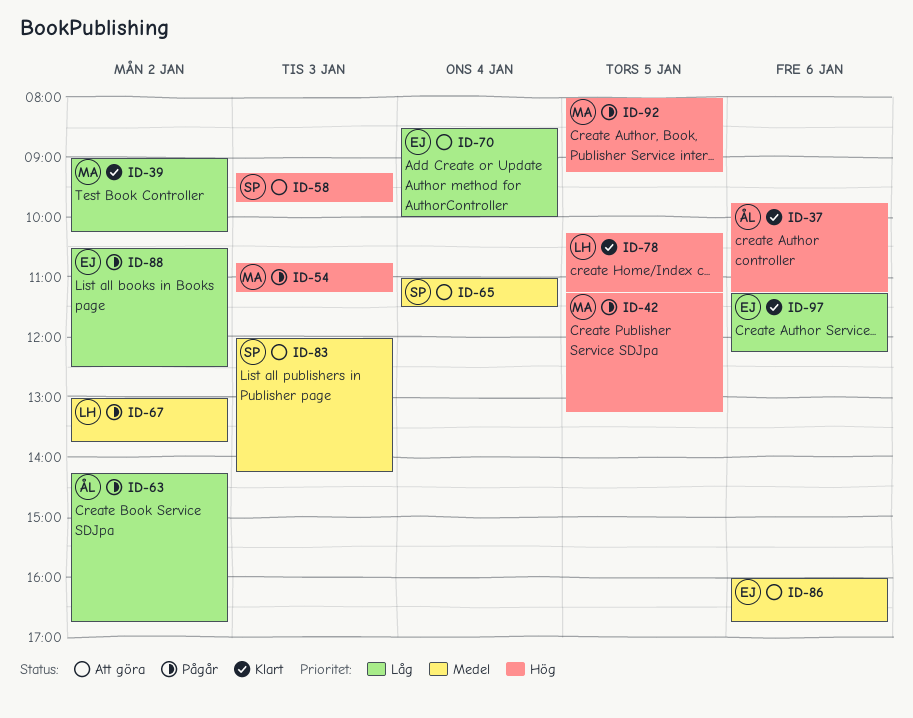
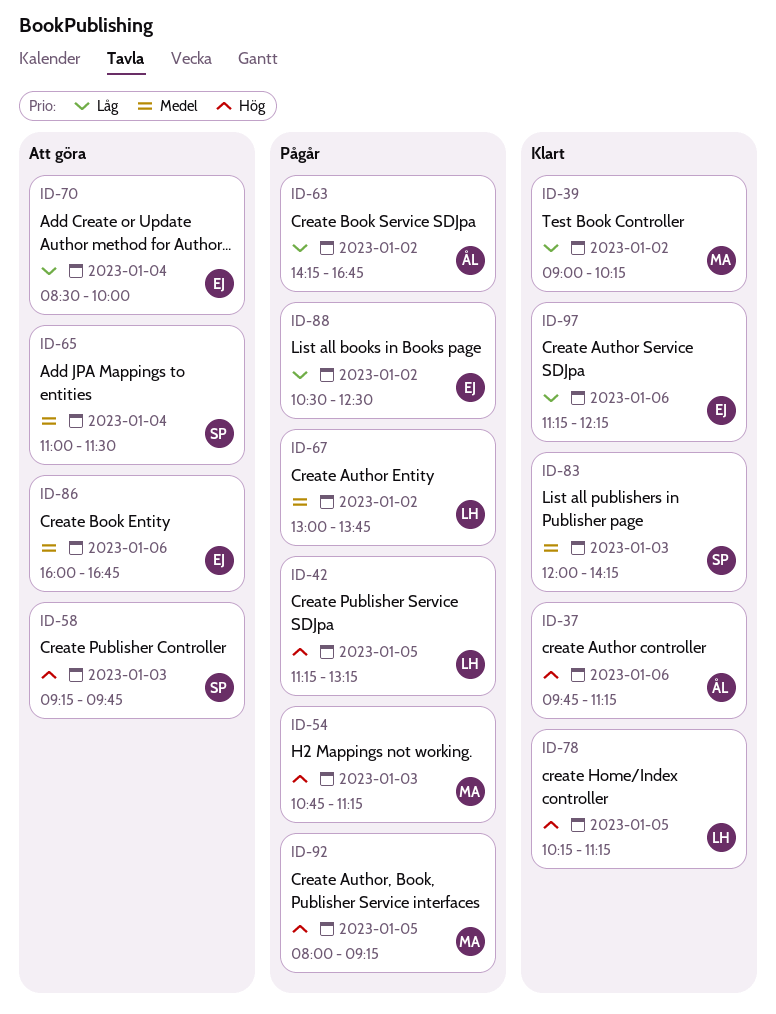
ID-42, owner: MA -> LH
ID-83, status: Att göra -> Klart

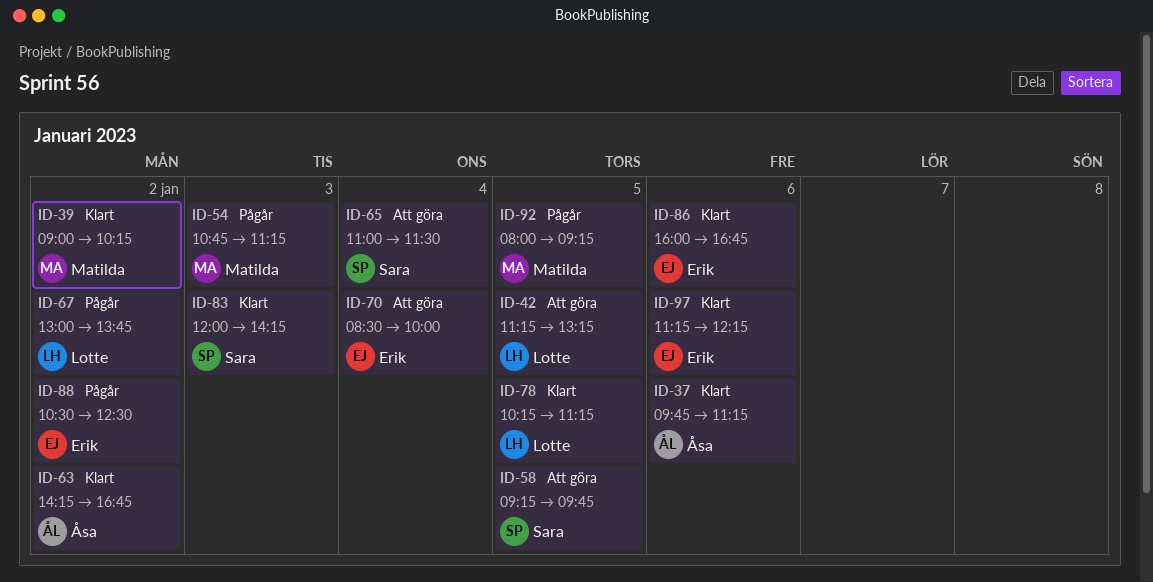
ID-42, status: Pågår -> Att göra
ID-58, day: Jan 3 -> Jan 5
ID-63, status: Pågår -> Klart
ID-86, status: Att göra -> Klart

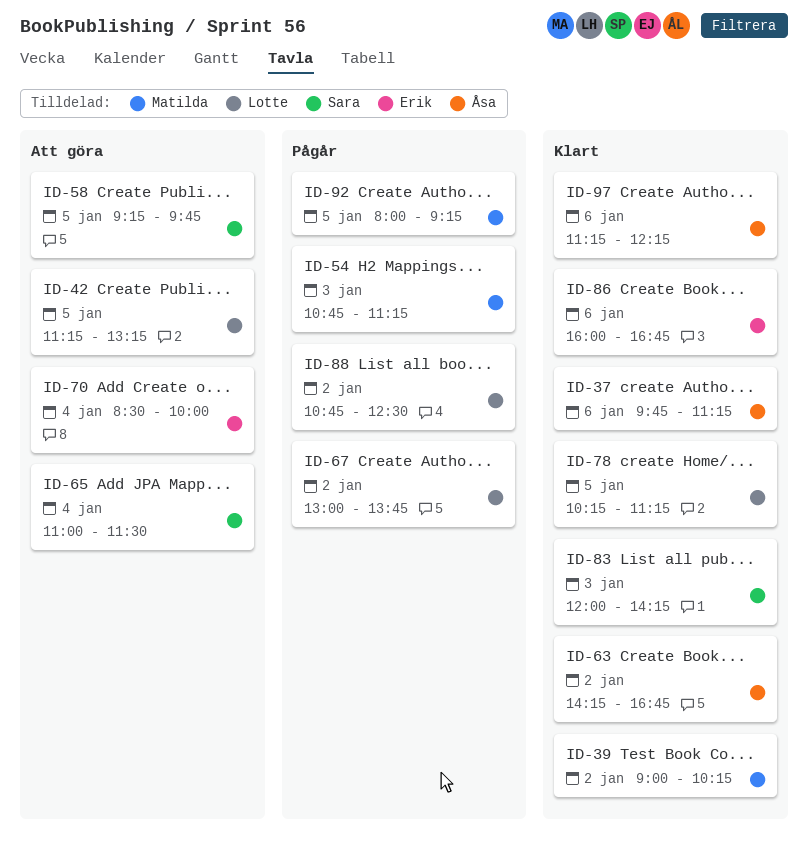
ID-88, owner: Erik -> Lotte
ID-88, begins: 10:30 -> 10:45
ID-97, owner: Erik -> Åsa

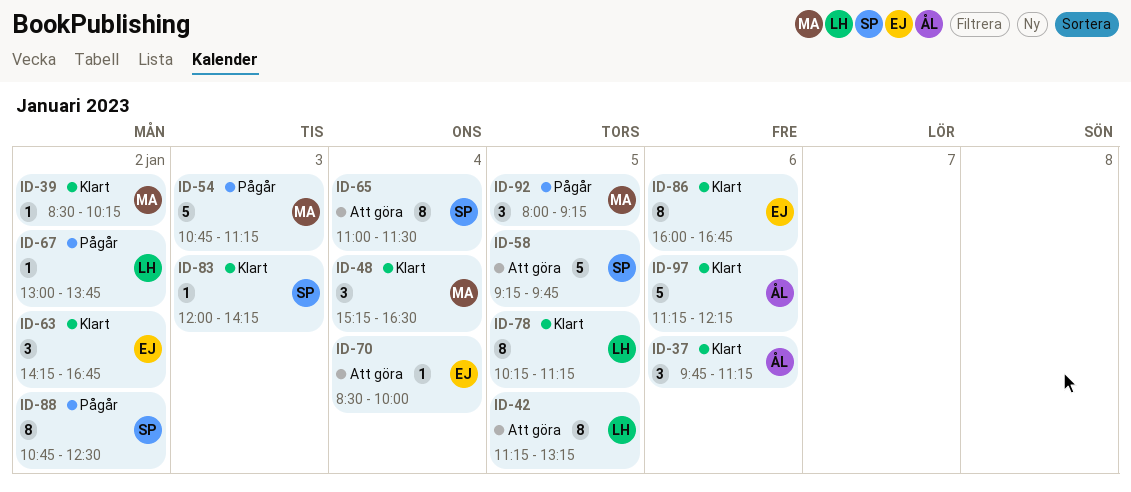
ID-39, begins: 09:00 -> 08:30
ID-48: none -> present
ID-63, owner: Åsa -> Erik
ID-88, owner: Lotte -> Sara

